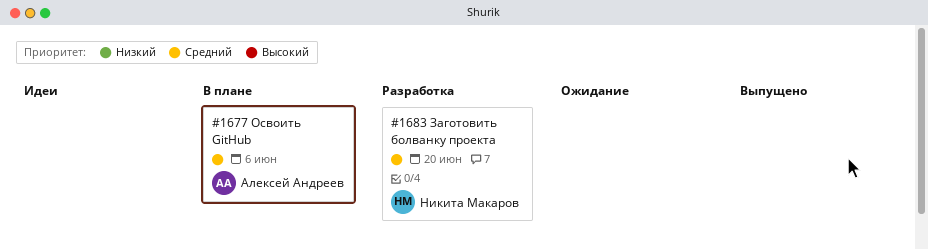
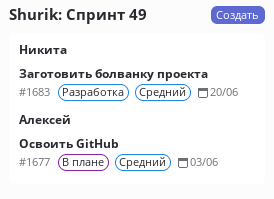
#1677, due: Jun 6 -> Jun 3

